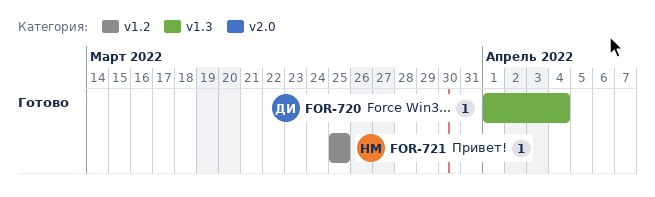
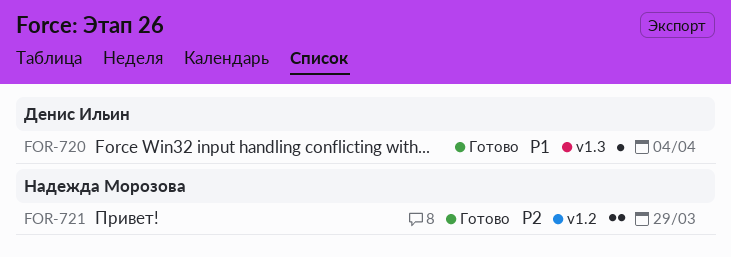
FOR-721, estimate: 1 -> 2
FOR-721, due: Mar 25 -> Mar 29

